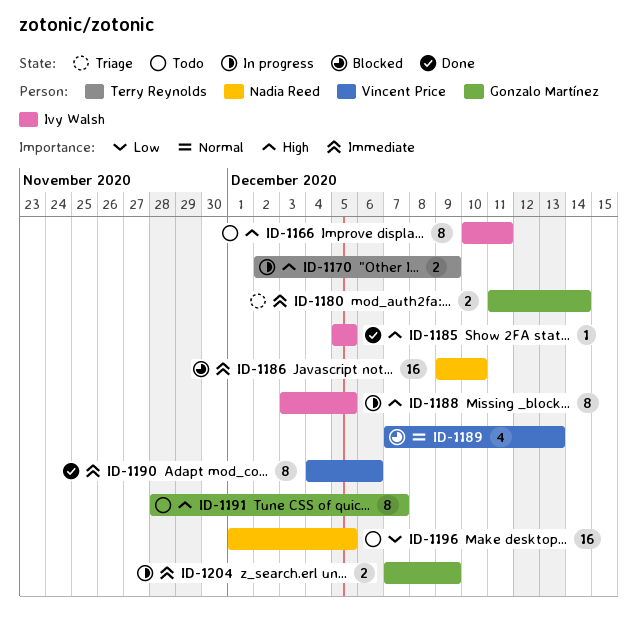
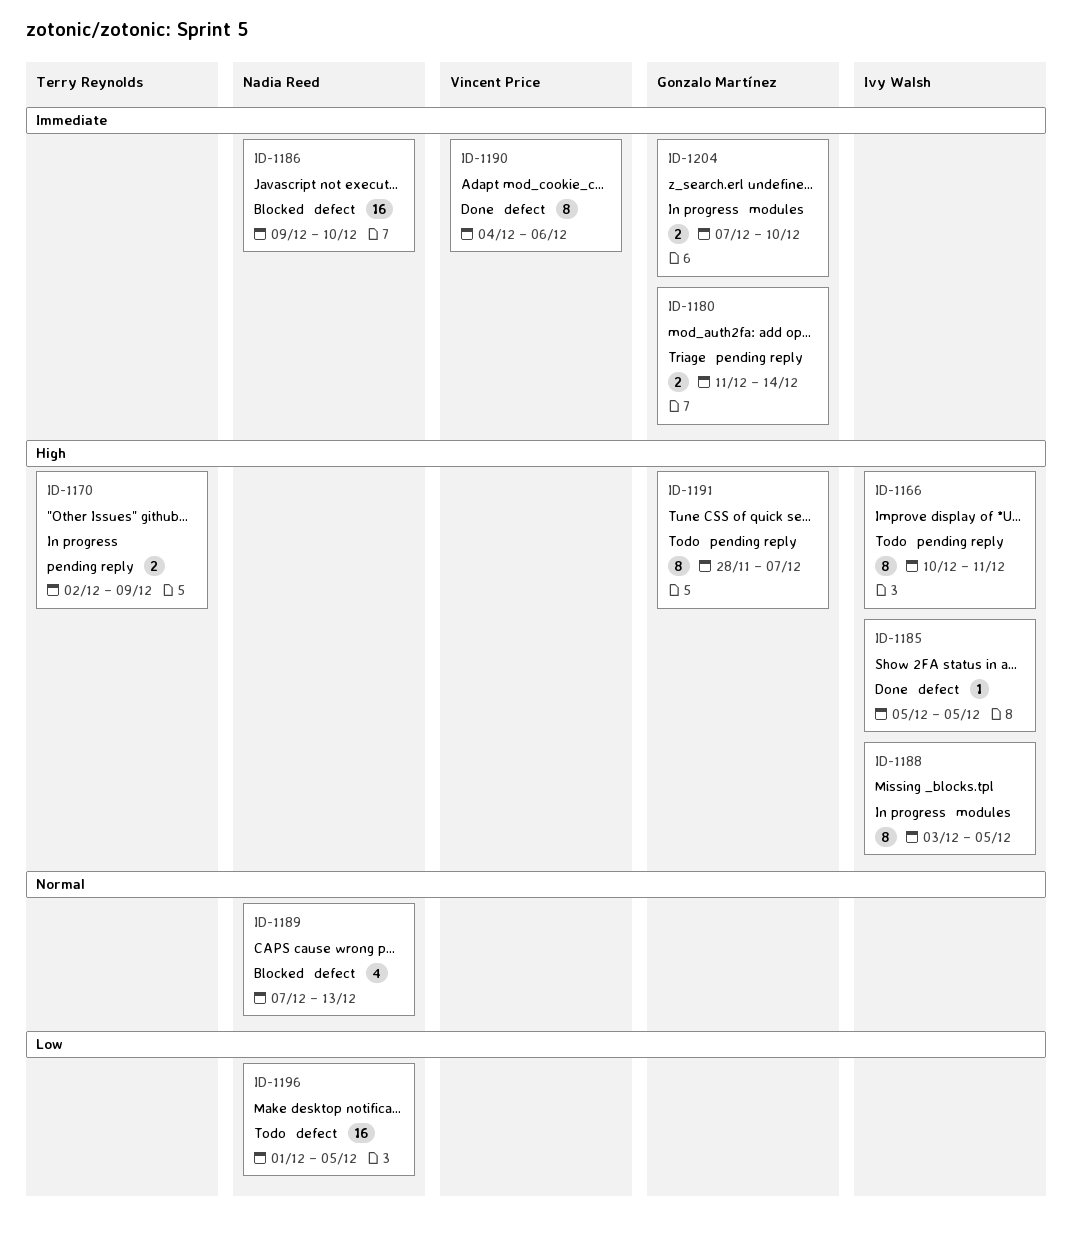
ID-1189, owner: Vincent Price -> Nadia Reed
ID-1204, due: Dec 9 -> Dec 10

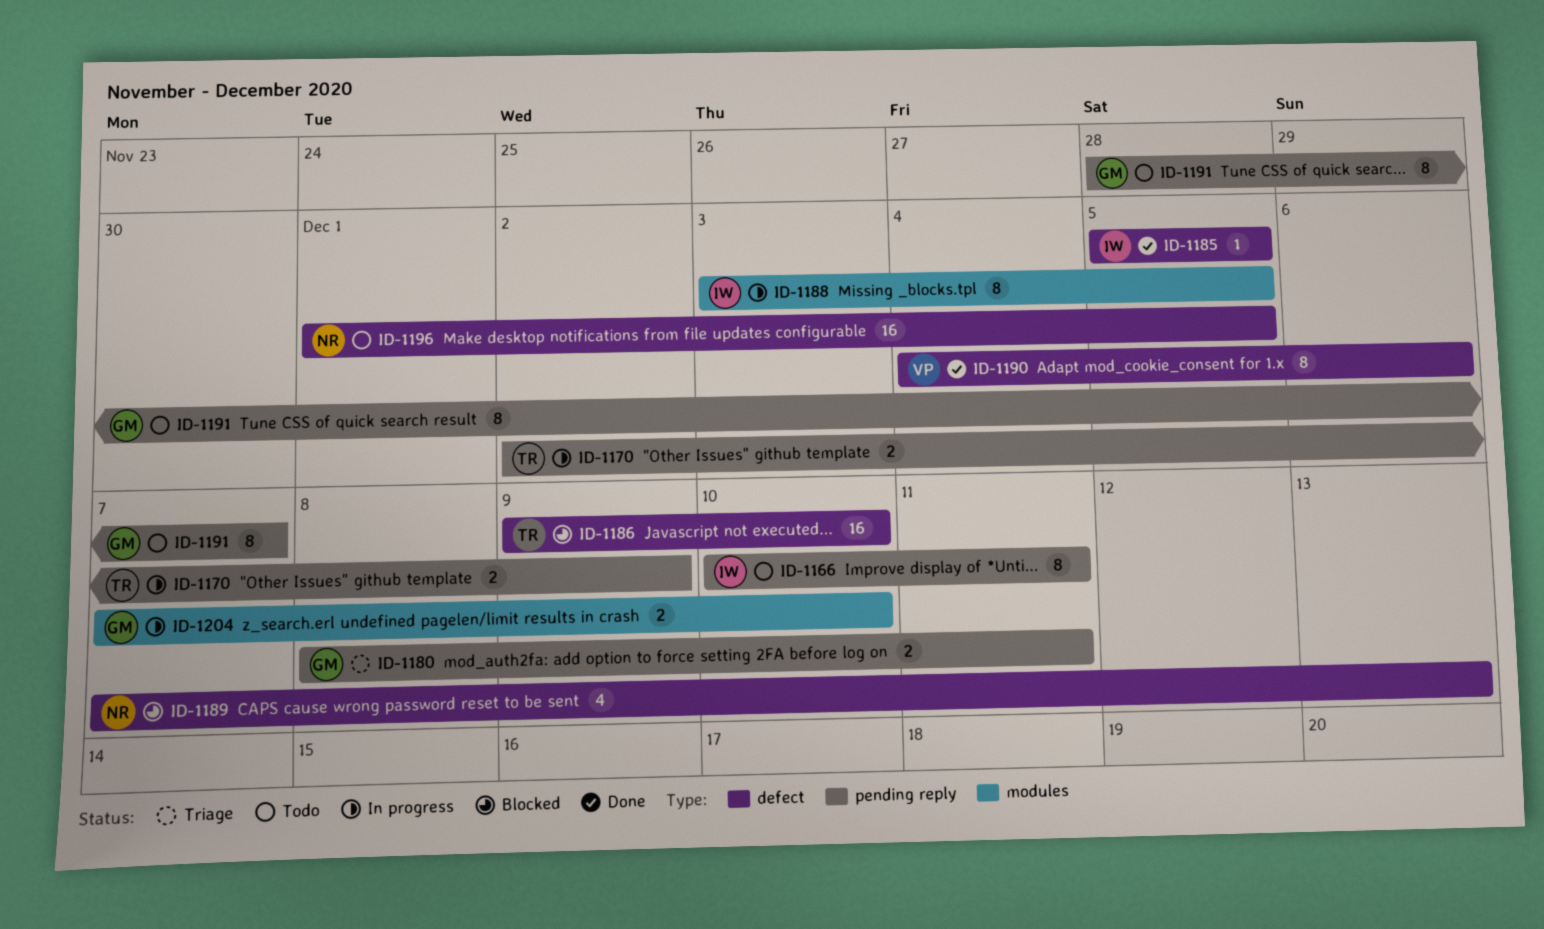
ID-1180, start: Dec 11 -> Dec 8
ID-1180, due: Dec 14 -> Dec 11
ID-1186, owner: Nadia Reed -> Terry Reynolds

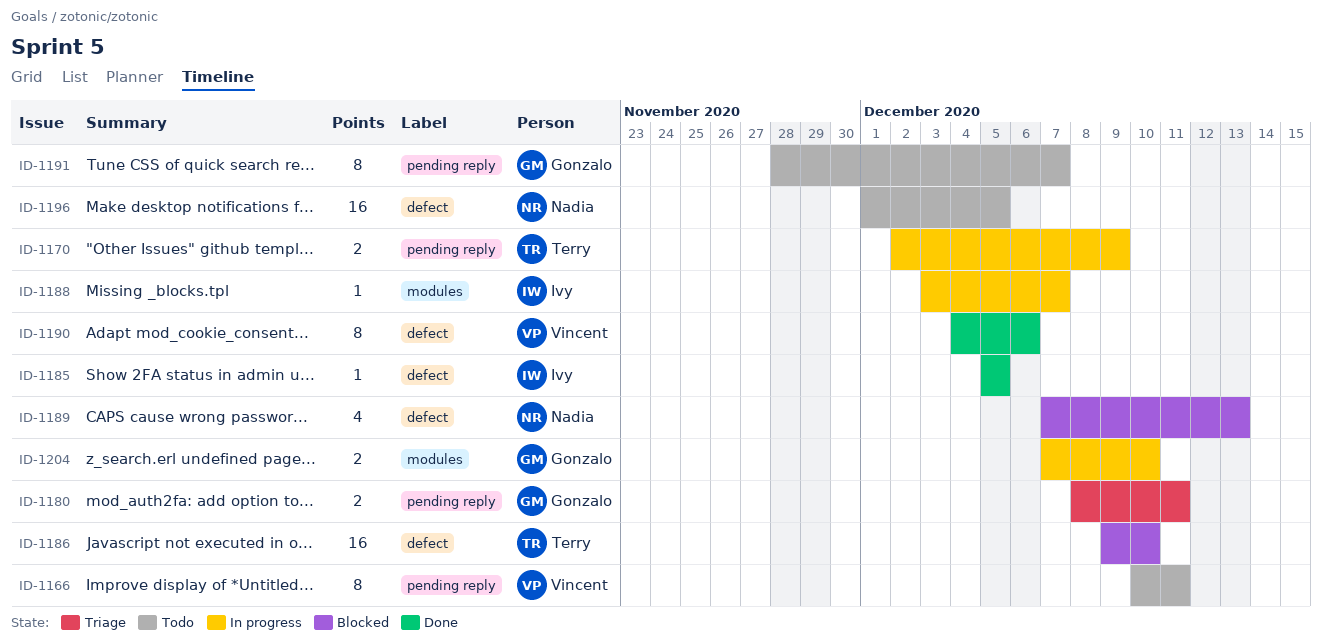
ID-1166, owner: Ivy -> Vincent
ID-1188, estimate: 8 -> 1
ID-1188, due: Dec 5 -> Dec 7

